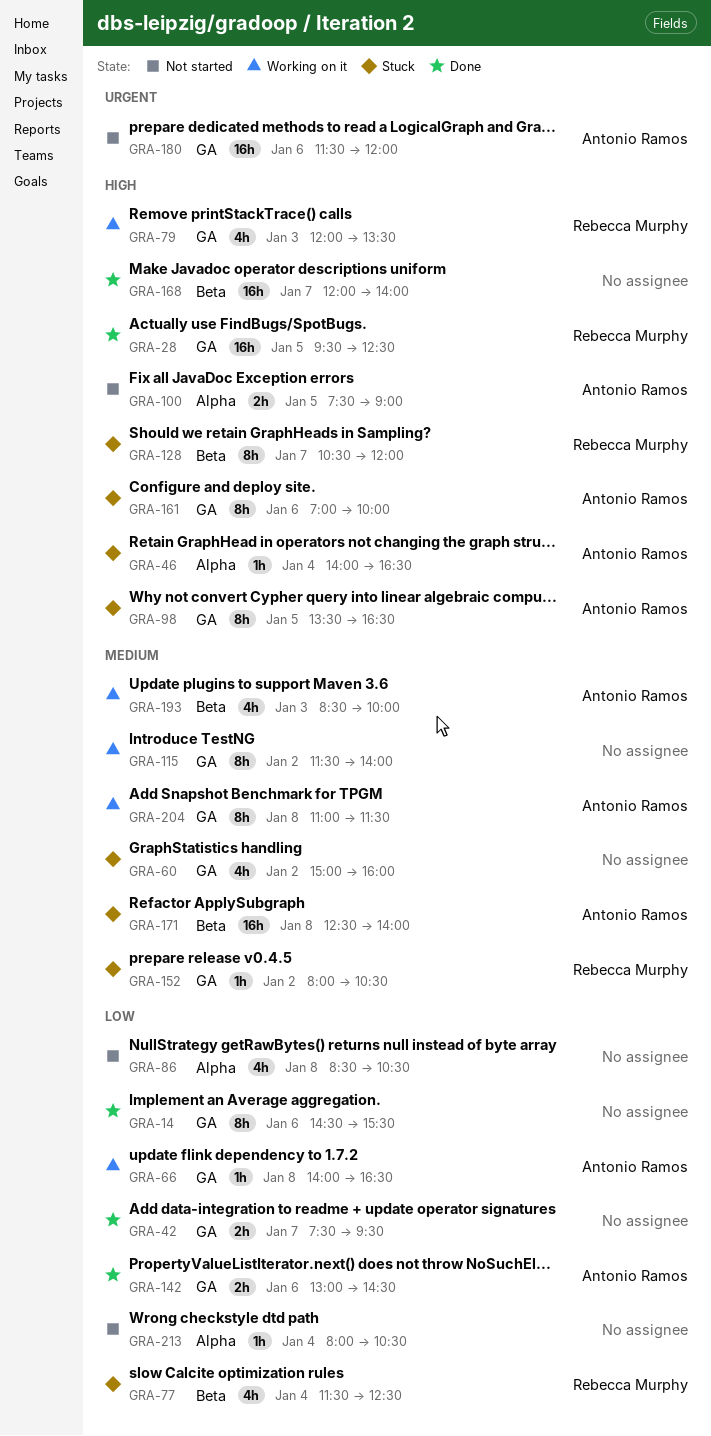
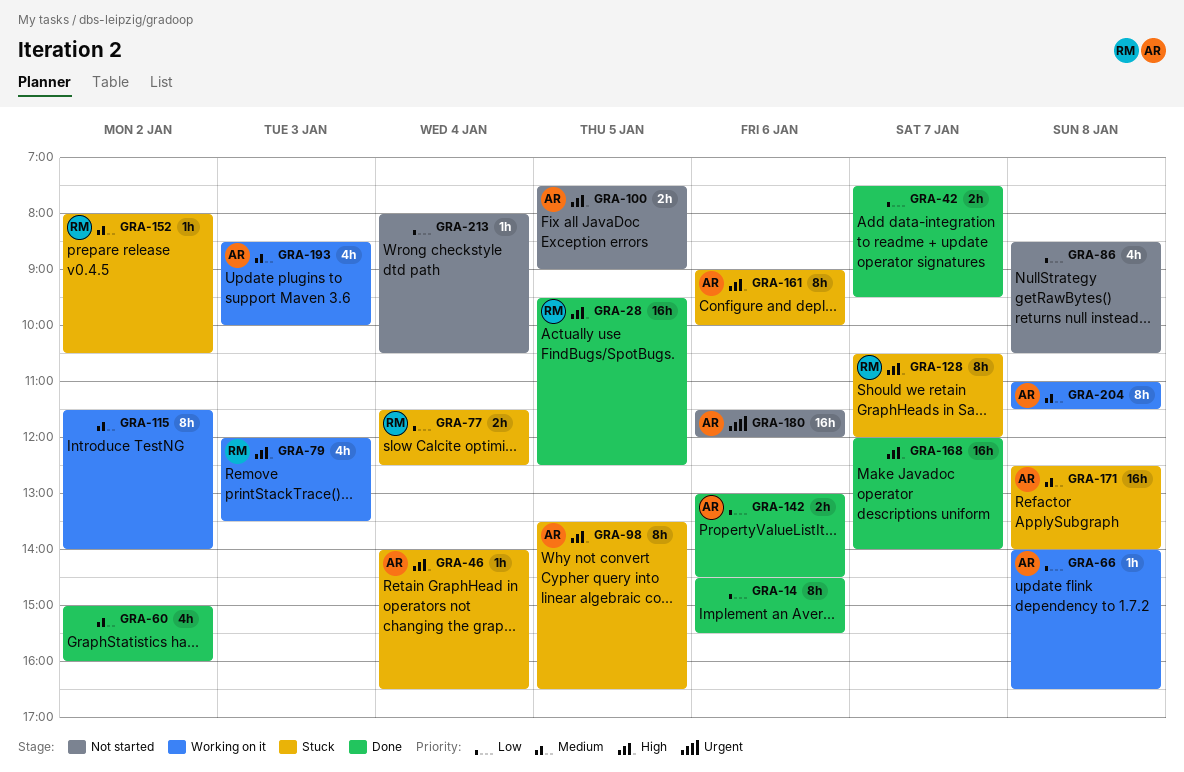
GRA-60, status: Stuck -> Done
GRA-77, estimate: 4h -> 2h
GRA-161, begins: 07:00 -> 09:00

